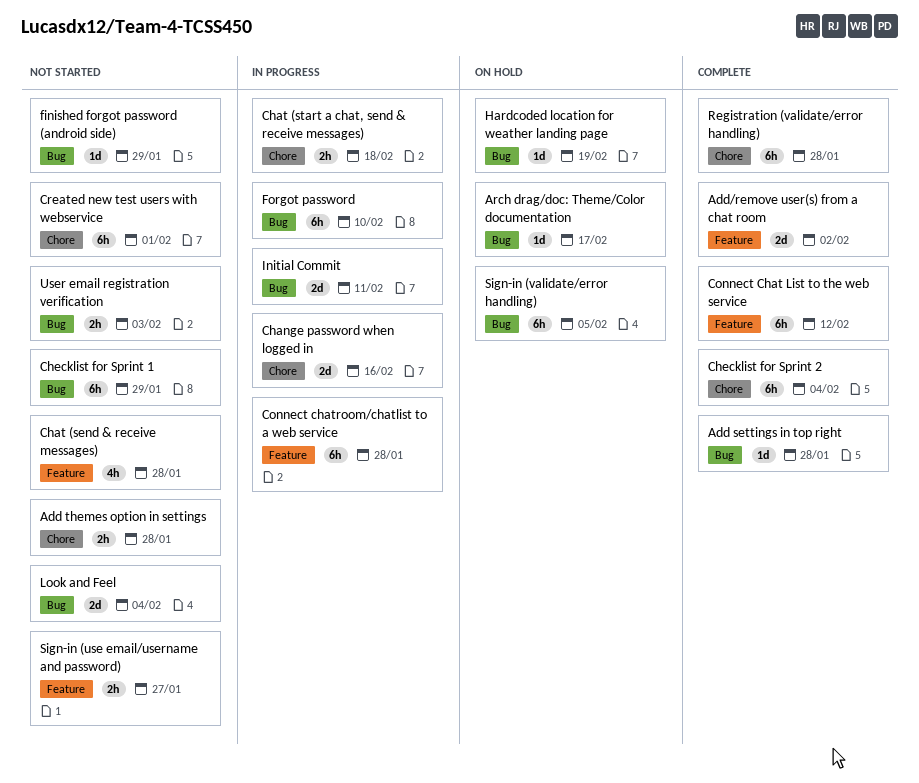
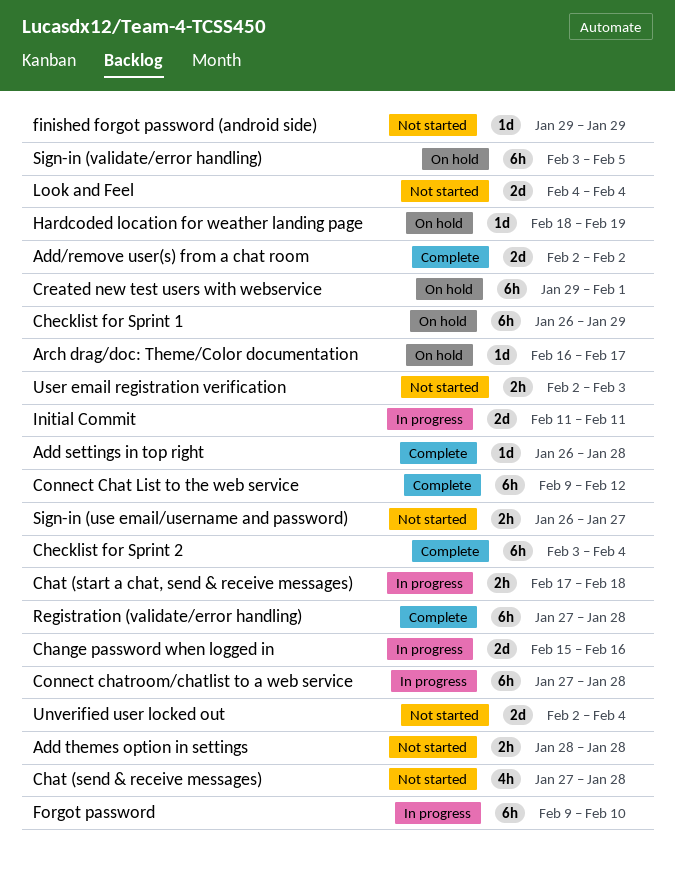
Checklist for Sprint 1, status: Not started -> On hold
Created new test users with webservice, status: Not started -> On hold
Unverified user locked out: none -> present

